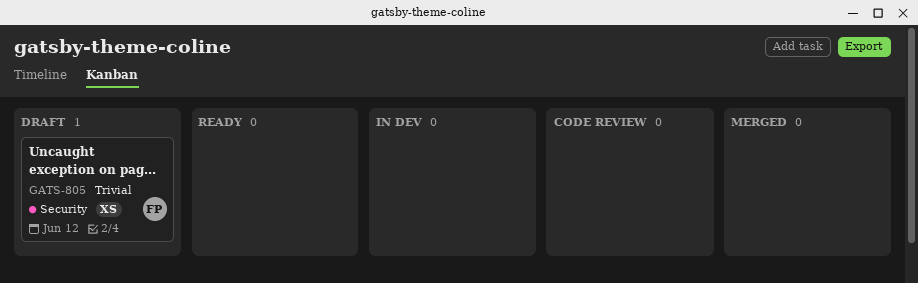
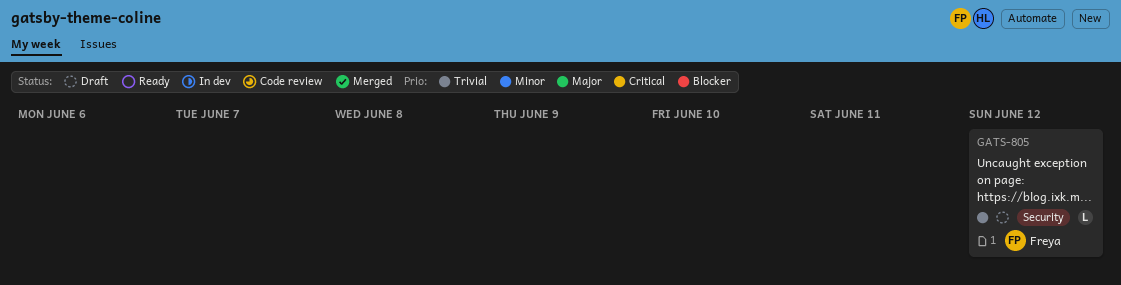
GATS-805, estimate: XS -> L

